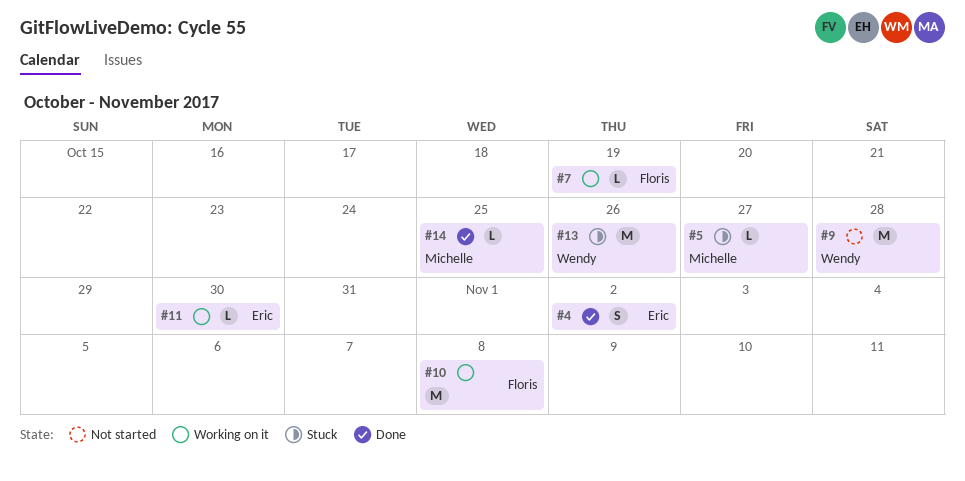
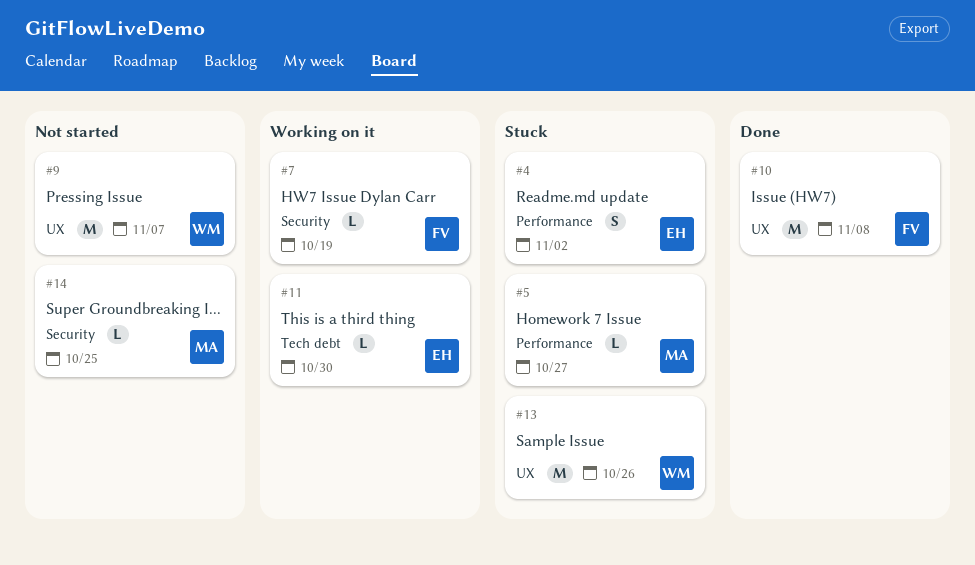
#4, status: Done -> Stuck
#9, due: Oct 28 -> Nov 7
#10, status: Working on it -> Done
#14, status: Done -> Not started

